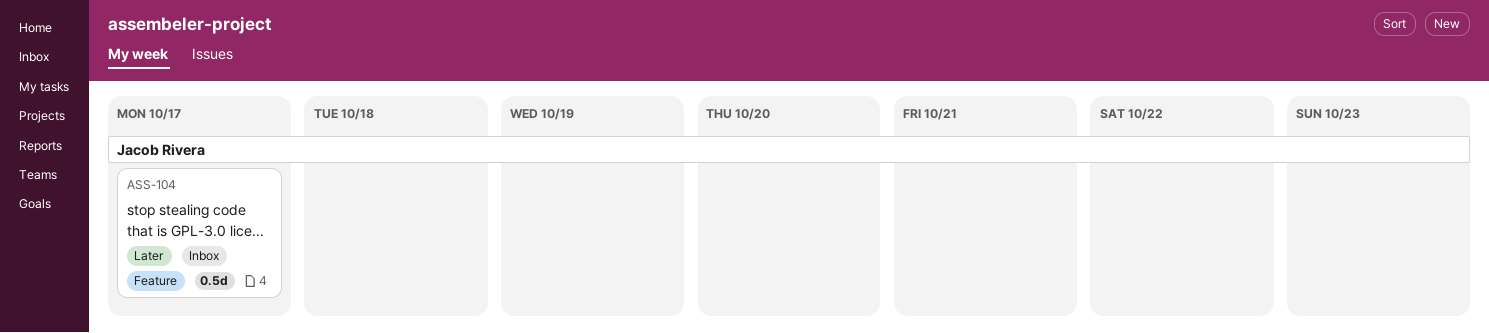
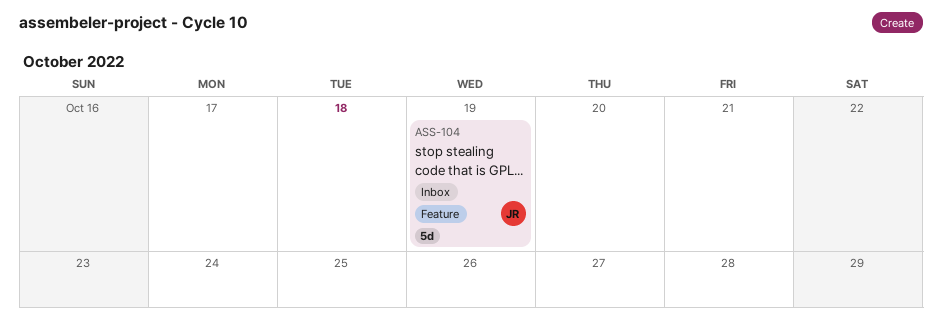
ASS-104, estimate: 0.5d -> 5d
ASS-104, due: Oct 17 -> Oct 19

